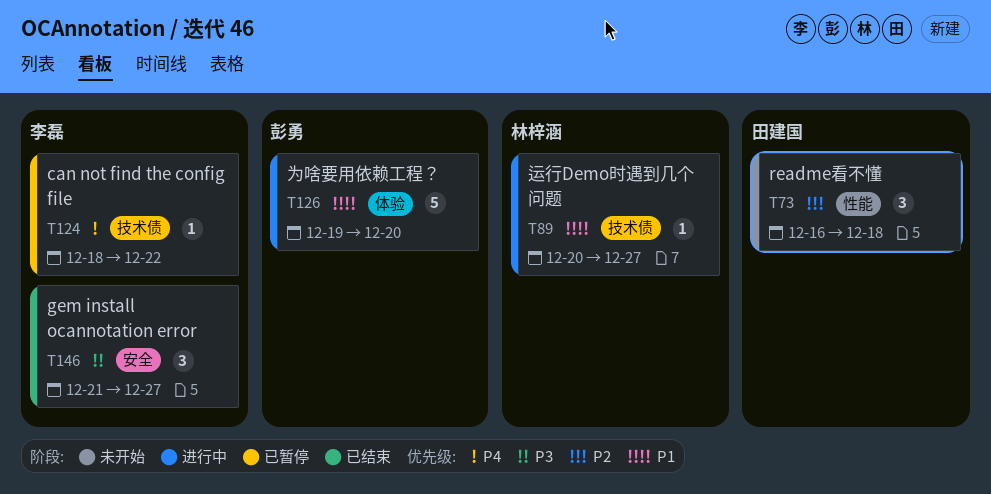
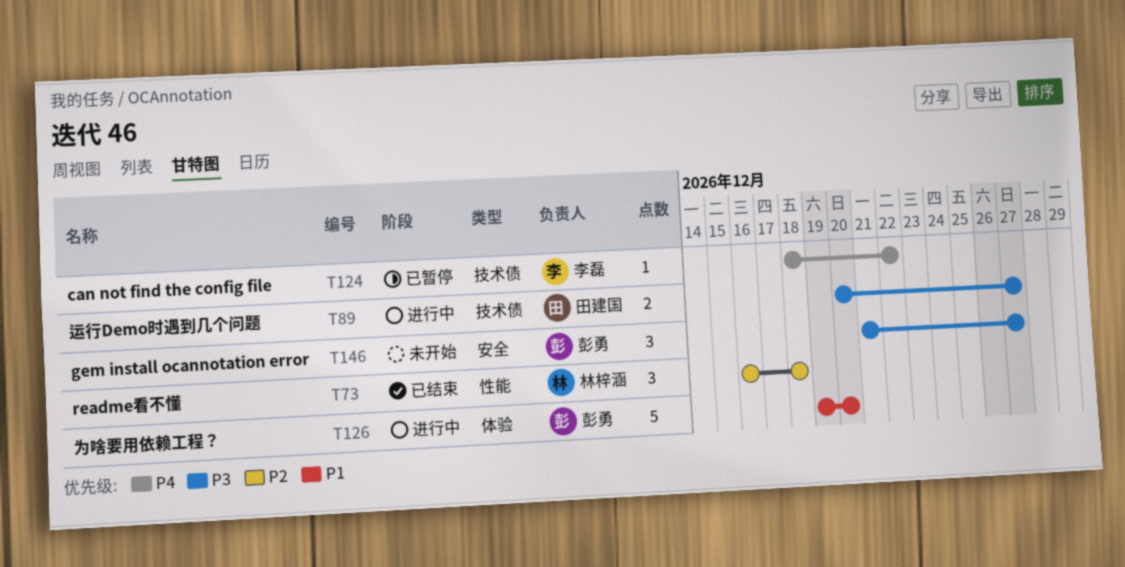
T73, status: 未开始 -> 已结束
T73, owner: 田建国 -> 林梓涵
T89, owner: 林梓涵 -> 田建国
T89, priority: P1 -> P3
T89, estimate: 1 -> 2
T146, status: 已结束 -> 未开始
T146, owner: 李磊 -> 彭勇

